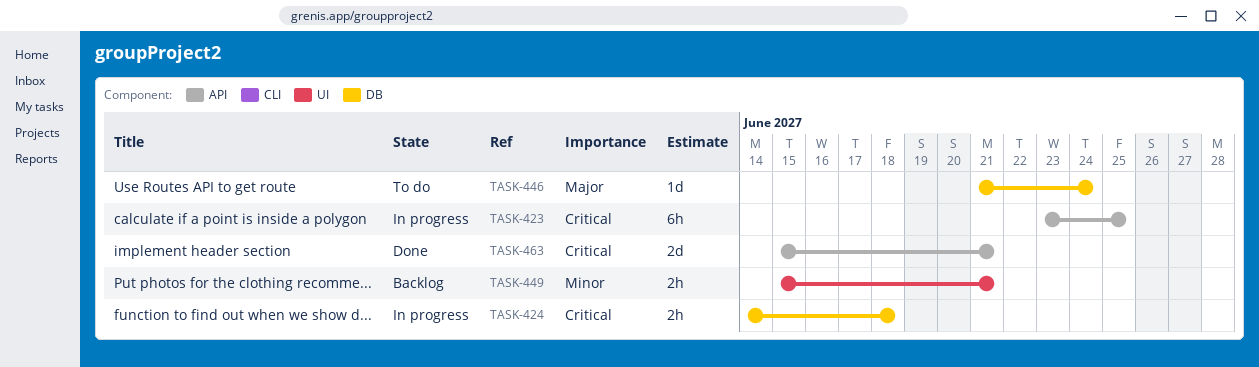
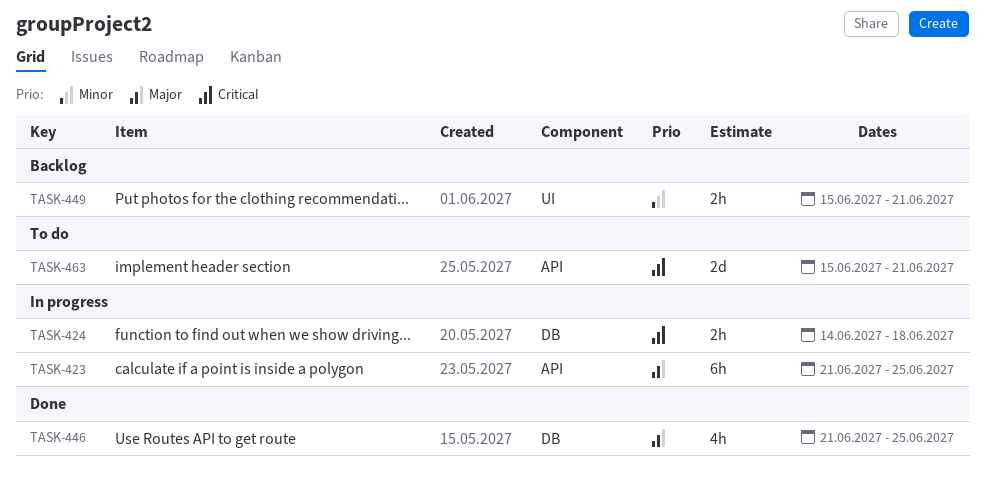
TASK-423, priority: Critical -> Major
TASK-423, start: Jun 23 -> Jun 21
TASK-446, status: To do -> Done
TASK-446, estimate: 1d -> 4h
TASK-446, due: Jun 24 -> Jun 25
TASK-463, status: Done -> To do

